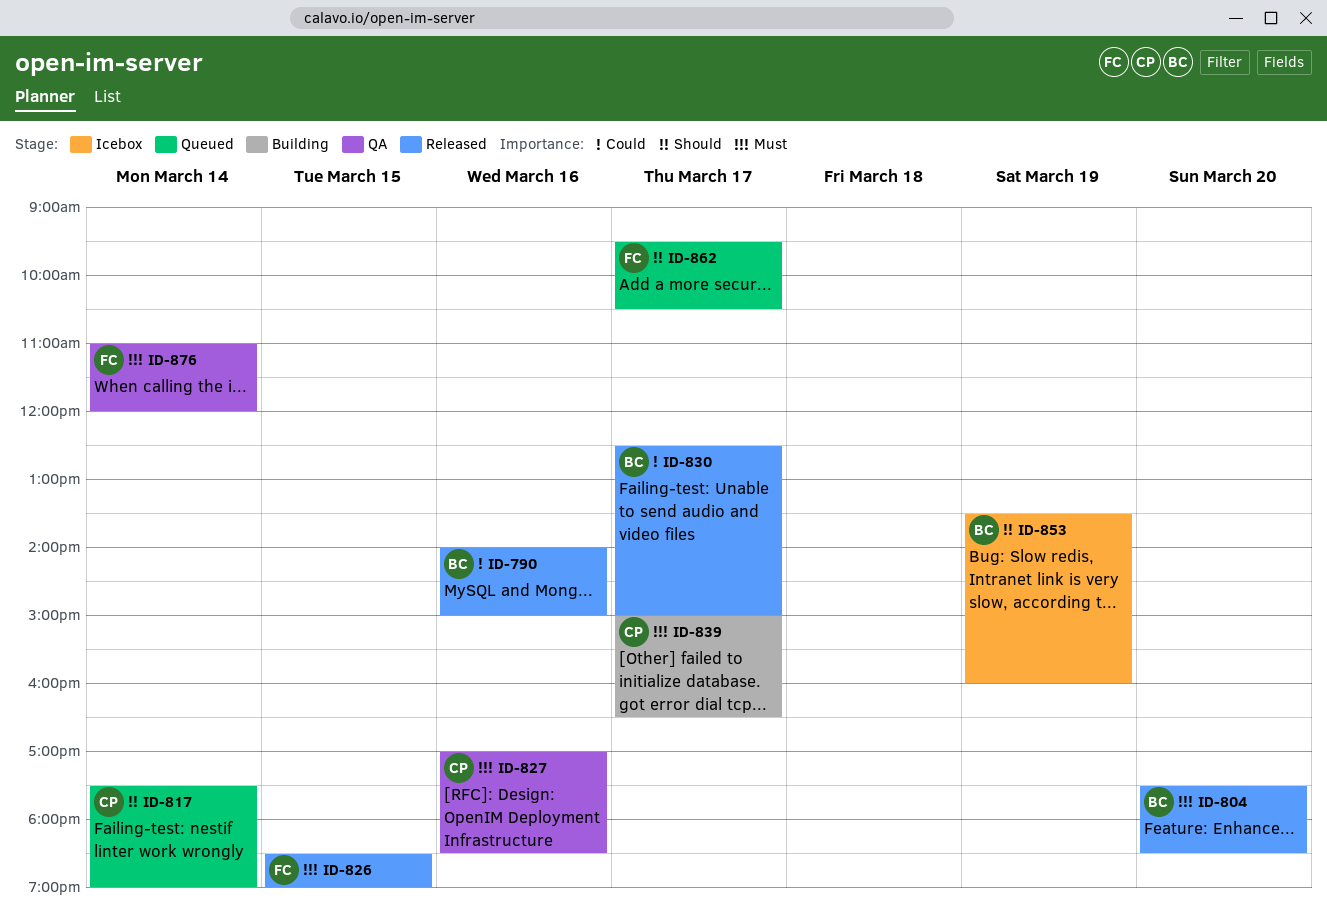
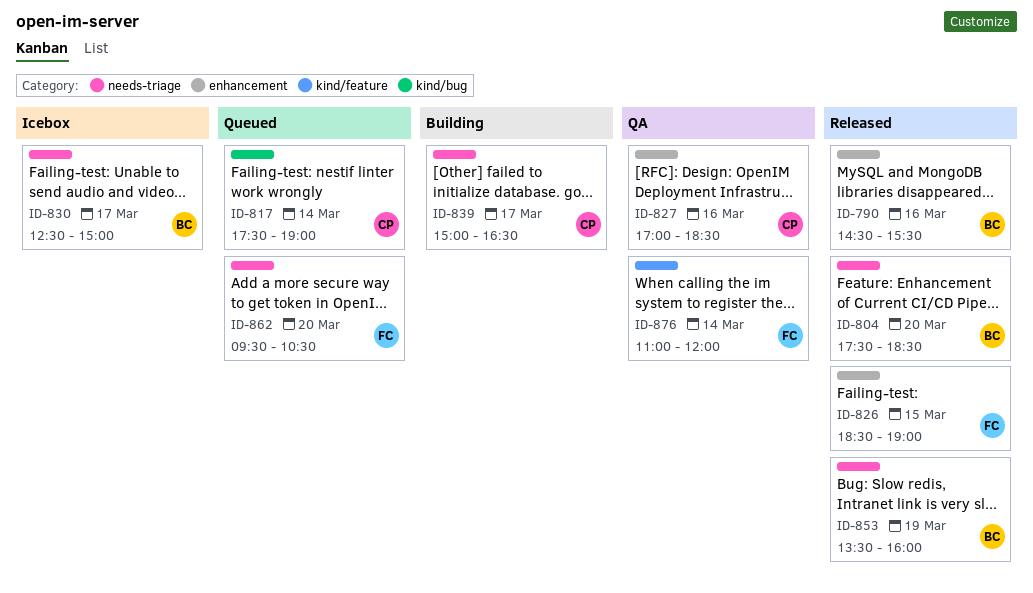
ID-790, begins: 14:00 -> 14:30
ID-790, ends: 15:00 -> 15:30
ID-830, status: Released -> Icebox
ID-853, status: Icebox -> Released
ID-862, day: Mar 17 -> Mar 20

